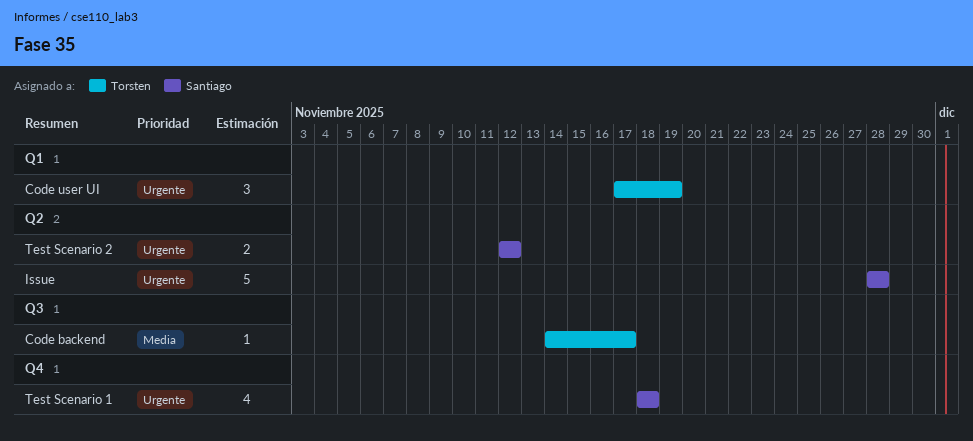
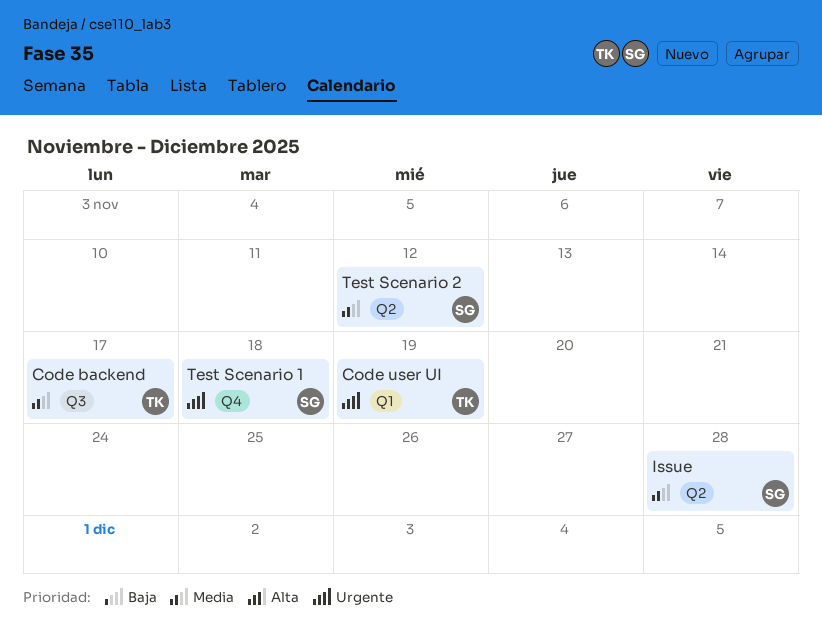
Issue, priority: Urgente -> Media
Test Scenario 2, priority: Urgente -> Media

